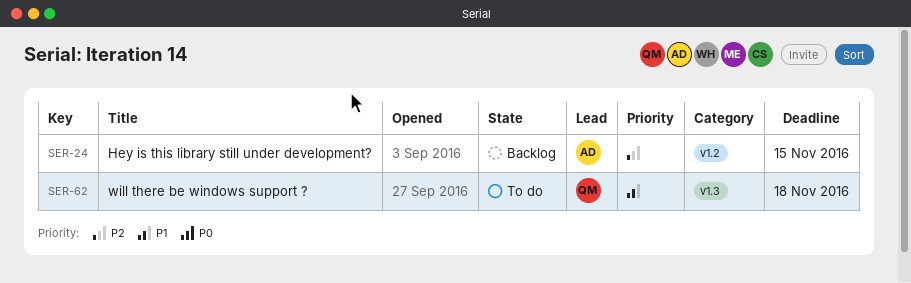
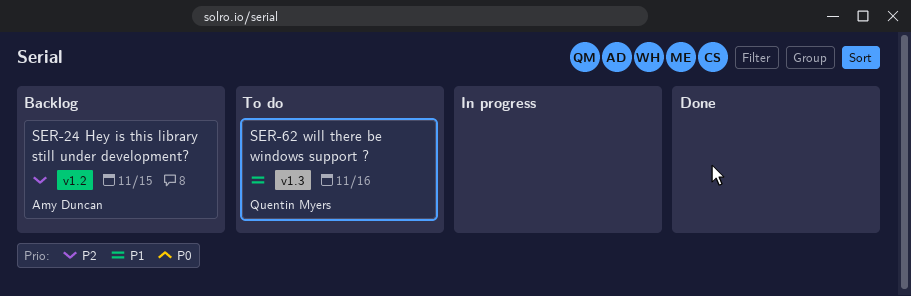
SER-62, due: Nov 18 -> Nov 16

